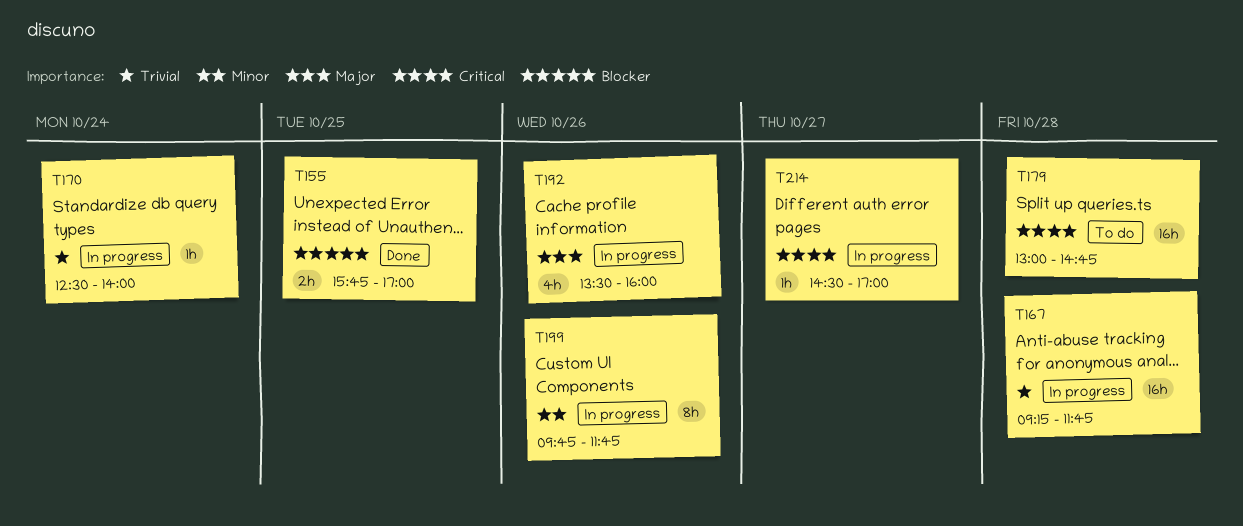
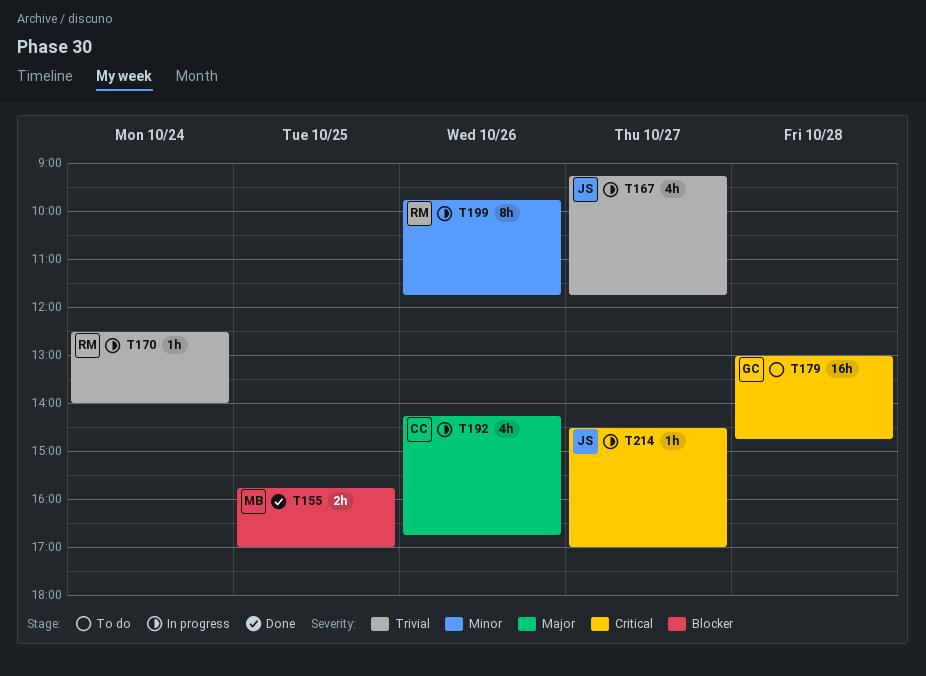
T167, estimate: 16h -> 4h
T167, day: Oct 28 -> Oct 27
T192, begins: 13:30 -> 14:15
T192, ends: 16:00 -> 16:45

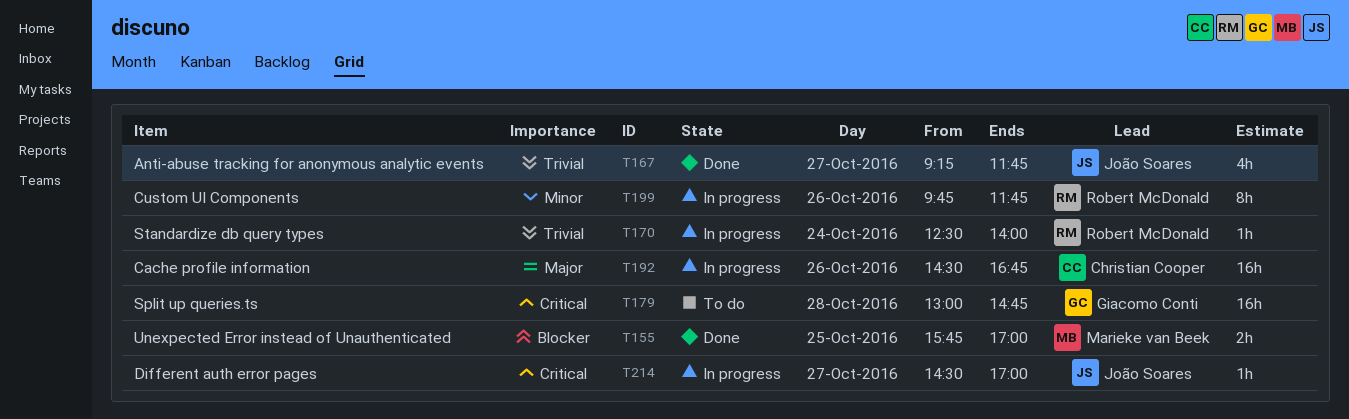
T167, status: In progress -> Done
T192, estimate: 4h -> 16h
T192, begins: 14:15 -> 14:30

